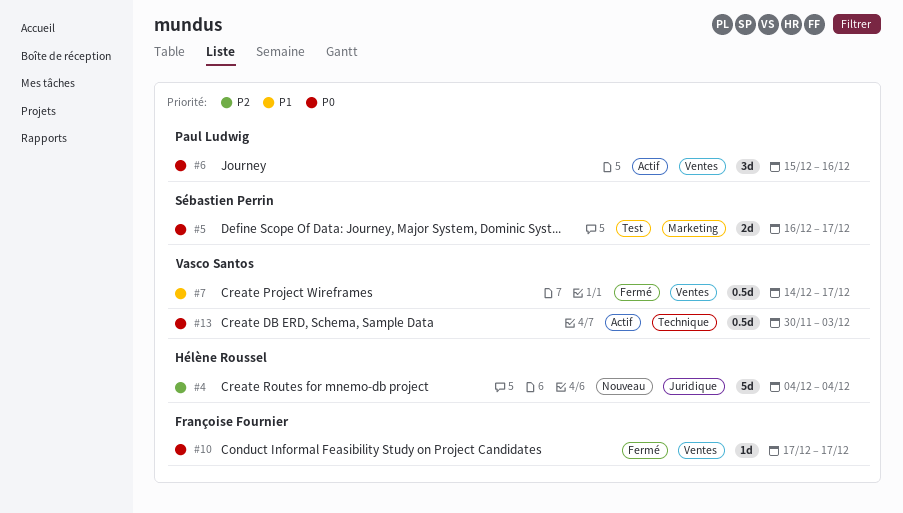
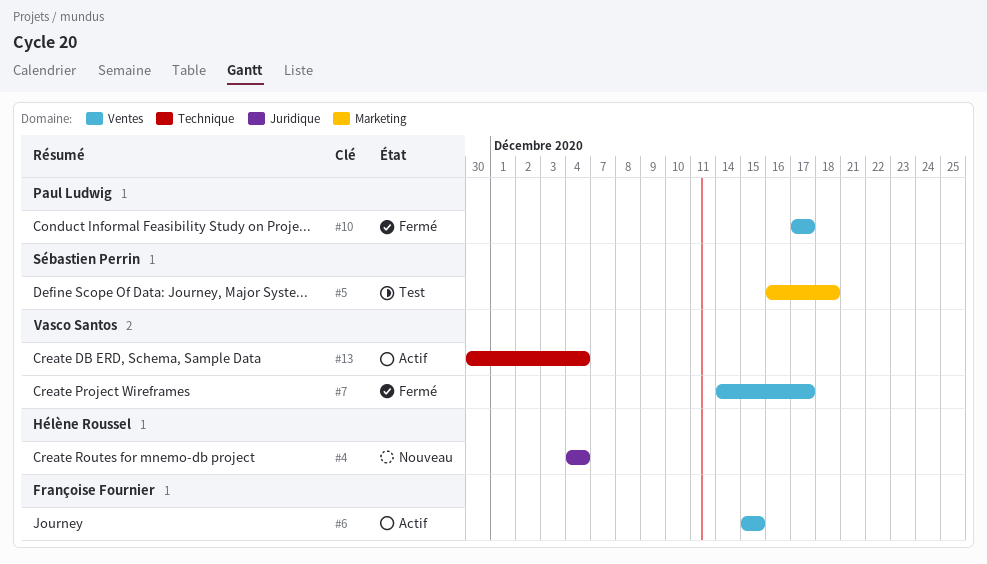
#5, due: Dec 17 -> Dec 18
#6, owner: Paul Ludwig -> Françoise Fournier
#6, due: Dec 16 -> Dec 15
#10, owner: Françoise Fournier -> Paul Ludwig
#13, due: Dec 3 -> Dec 4

